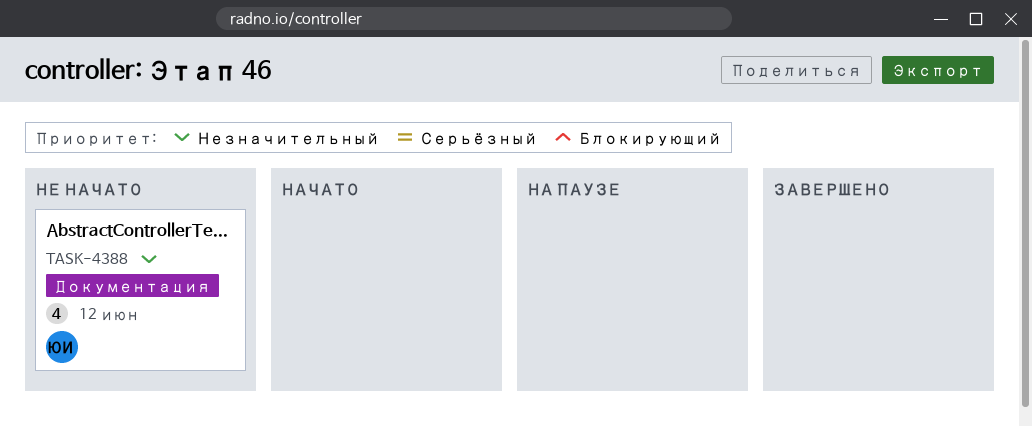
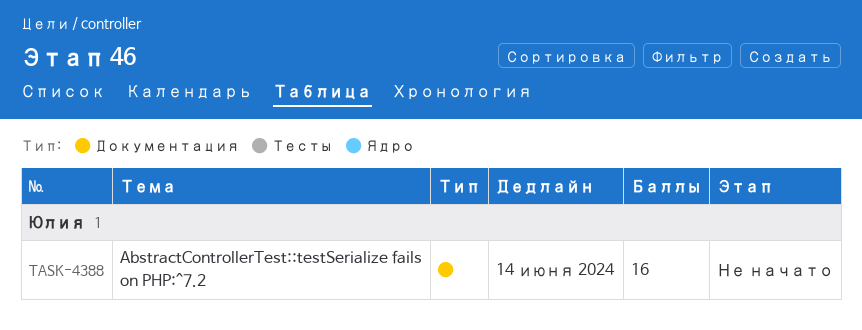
TASK-4388, estimate: 4 -> 16
TASK-4388, due: Jun 12 -> Jun 14

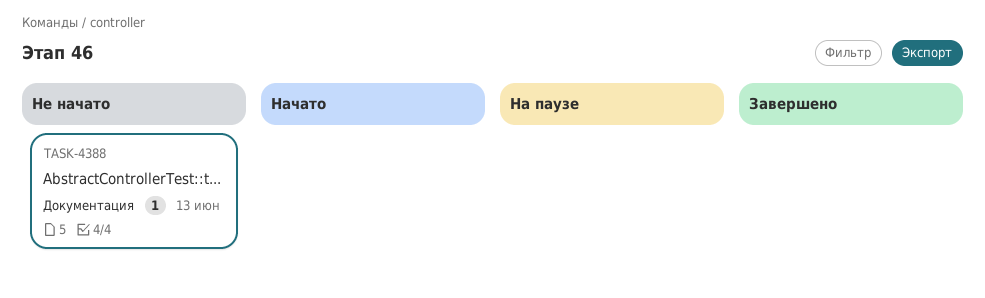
TASK-4388, estimate: 16 -> 1
TASK-4388, due: Jun 14 -> Jun 13

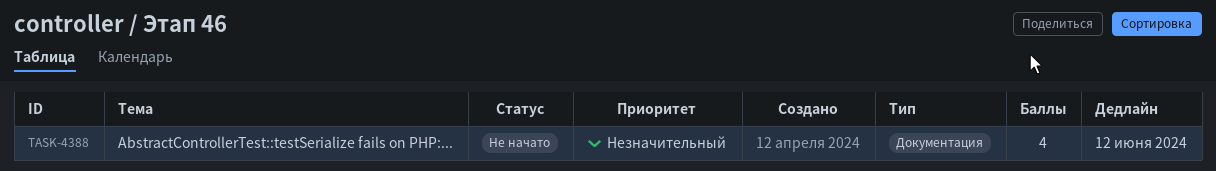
TASK-4388, estimate: 1 -> 4
TASK-4388, due: Jun 13 -> Jun 12

